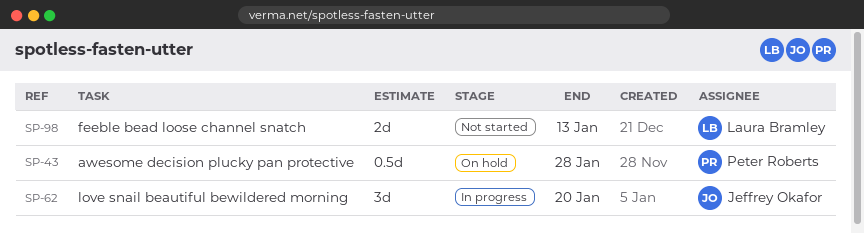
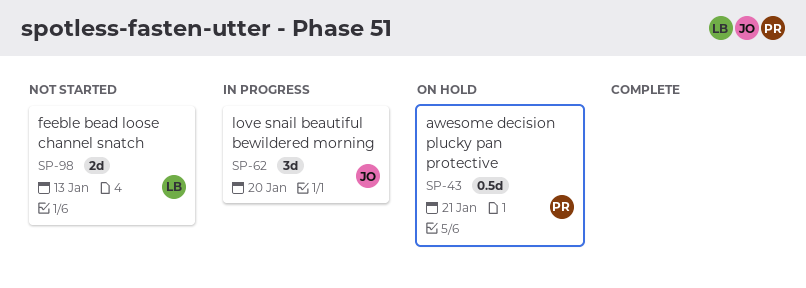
SP-43, due: Jan 28 -> Jan 21

